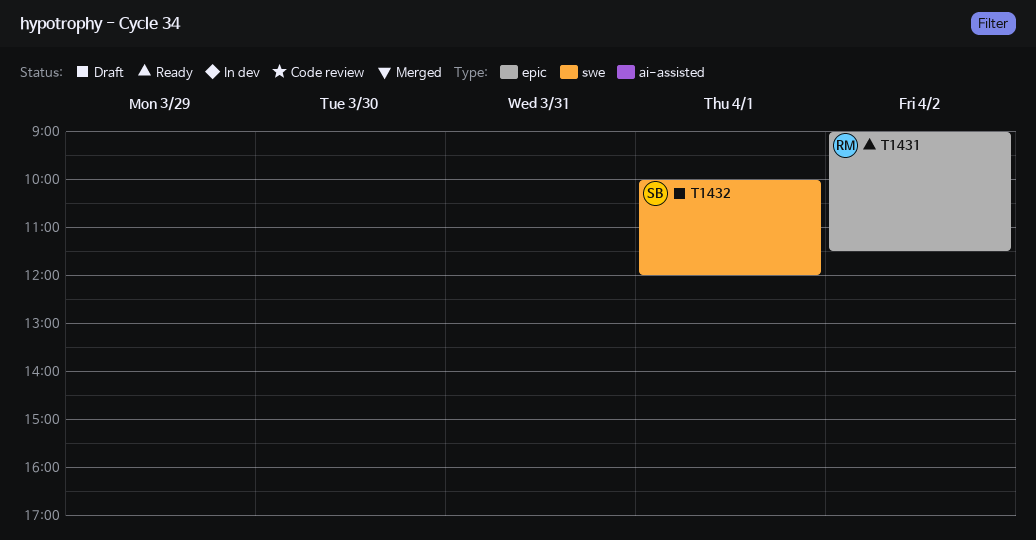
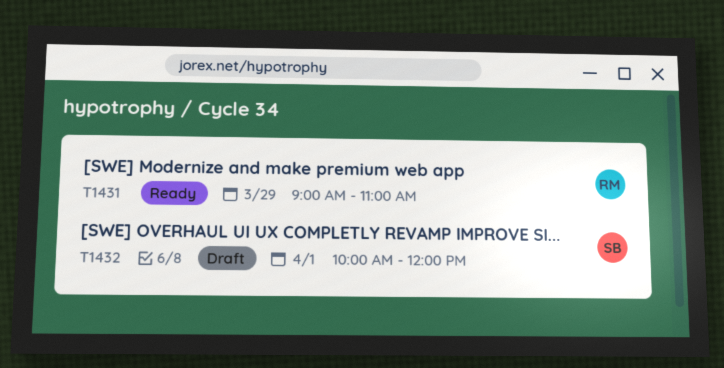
T1431, day: Apr 2 -> Mar 29
T1431, ends: 11:30 -> 11:00

